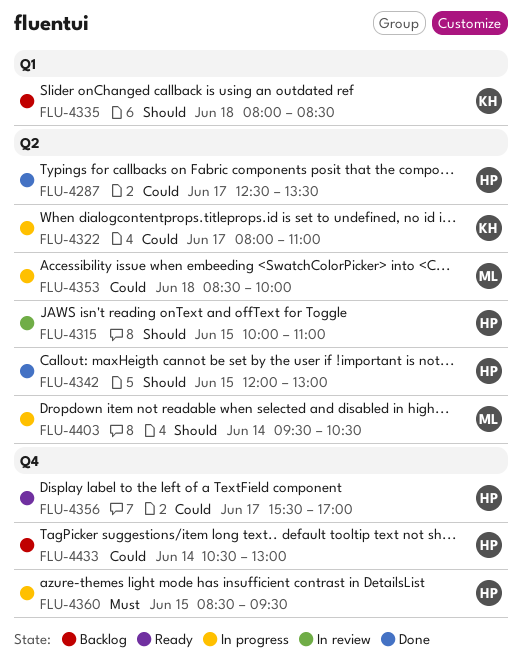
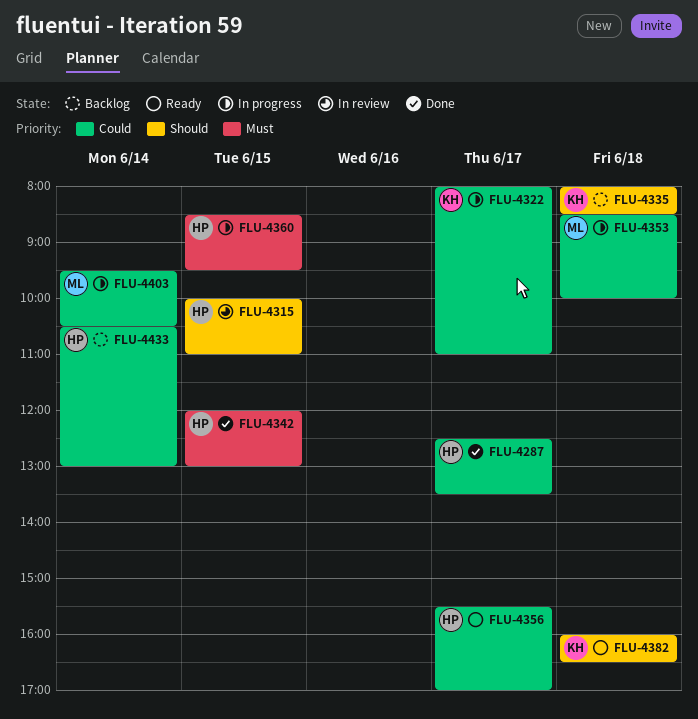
FLU-4342, priority: Should -> Must
FLU-4382: none -> present
FLU-4403, priority: Should -> Could

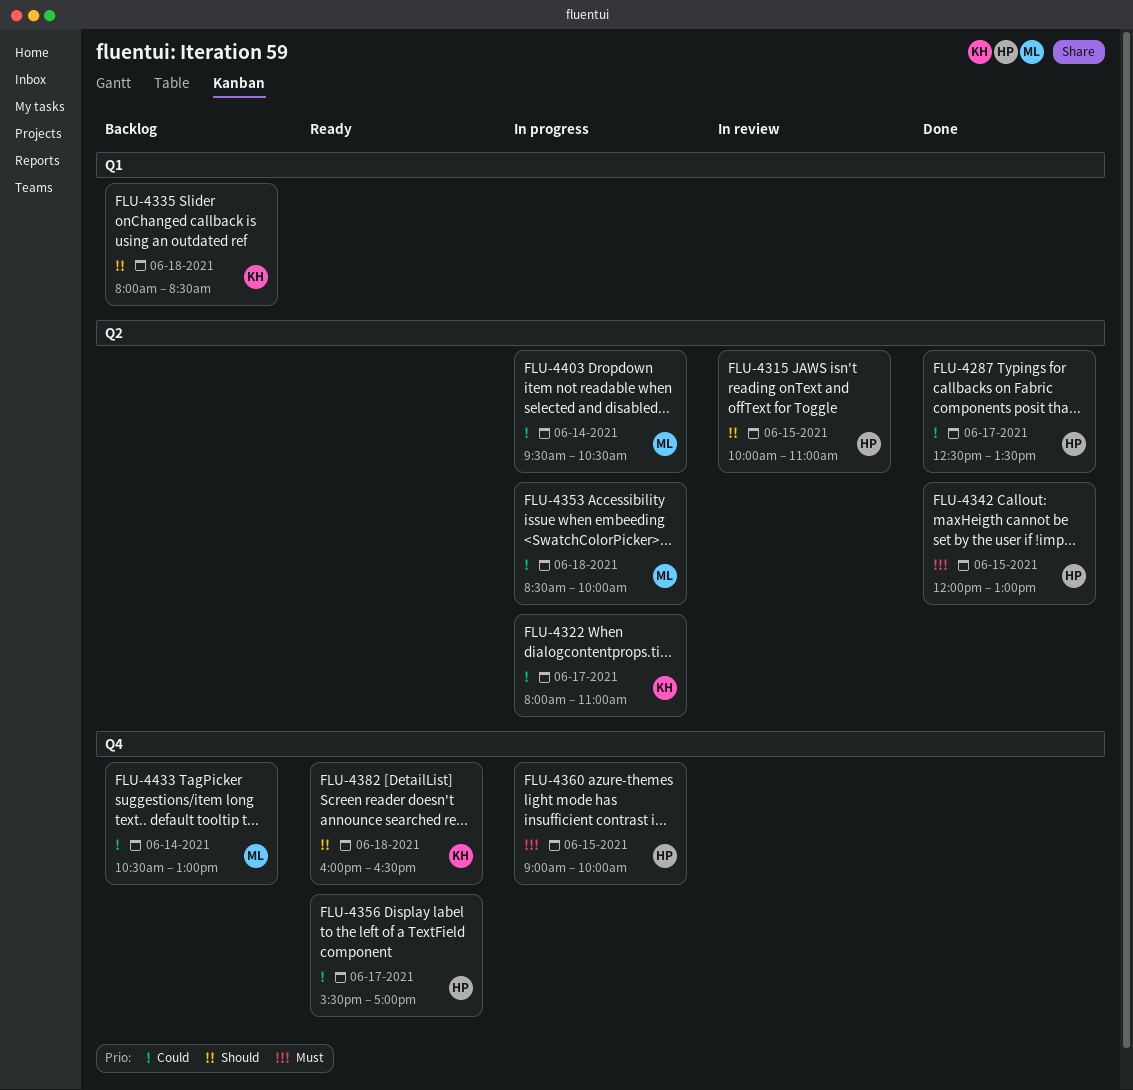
FLU-4360, begins: 08:30 -> 09:00
FLU-4360, ends: 09:30 -> 10:00
FLU-4433, owner: HP -> ML

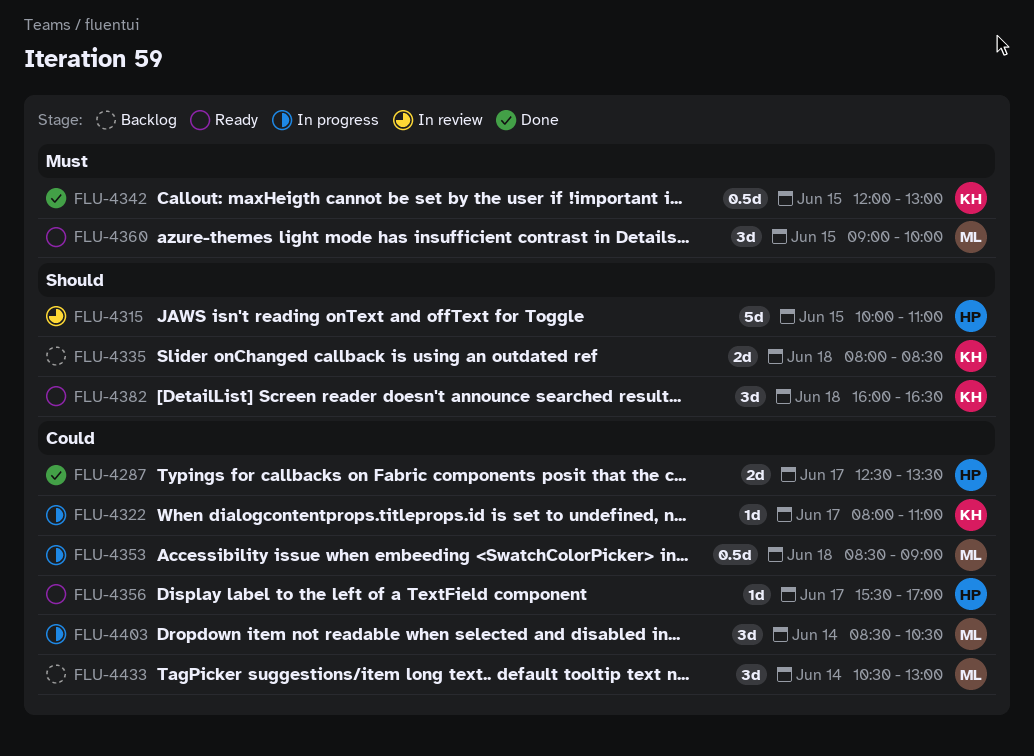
FLU-4342, owner: HP -> KH
FLU-4353, ends: 10:00 -> 09:00
FLU-4360, status: In progress -> Ready
FLU-4360, owner: HP -> ML
FLU-4403, begins: 09:30 -> 08:30

